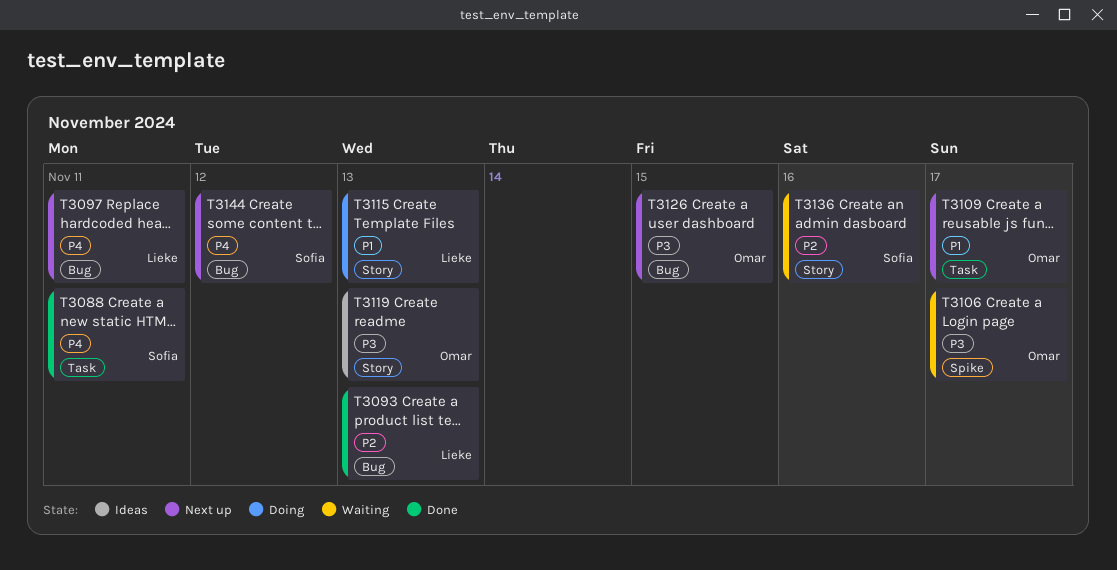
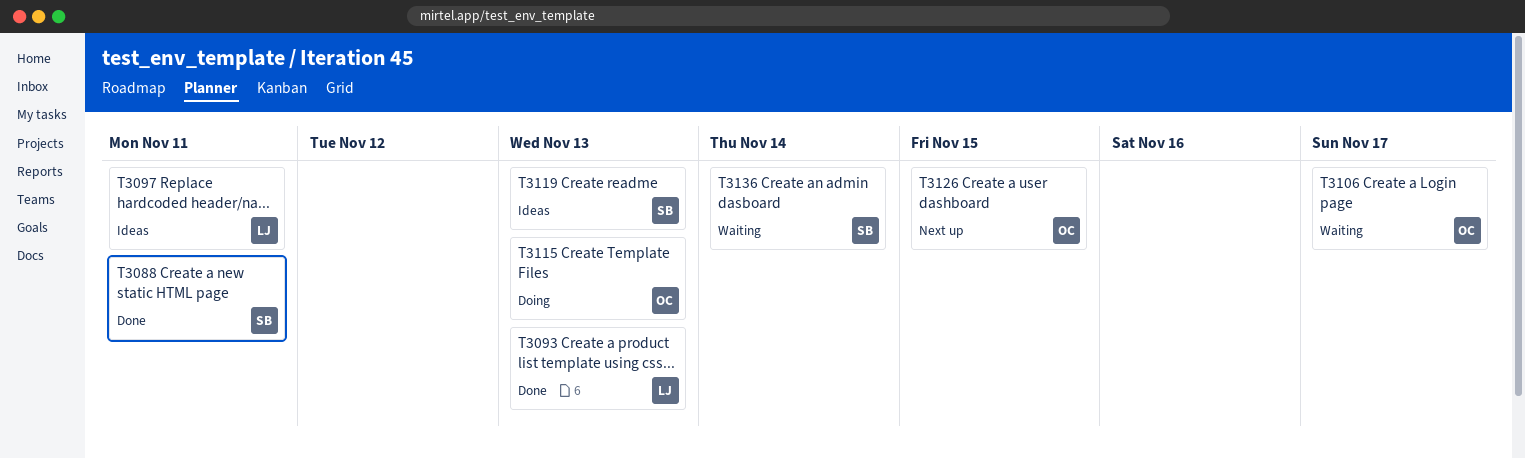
T3097, status: Next up -> Ideas
T3109: present -> none
T3115, owner: Lieke -> Omar
T3119, owner: Omar -> Sofia
T3136, due: Nov 16 -> Nov 14
T3144: present -> none

